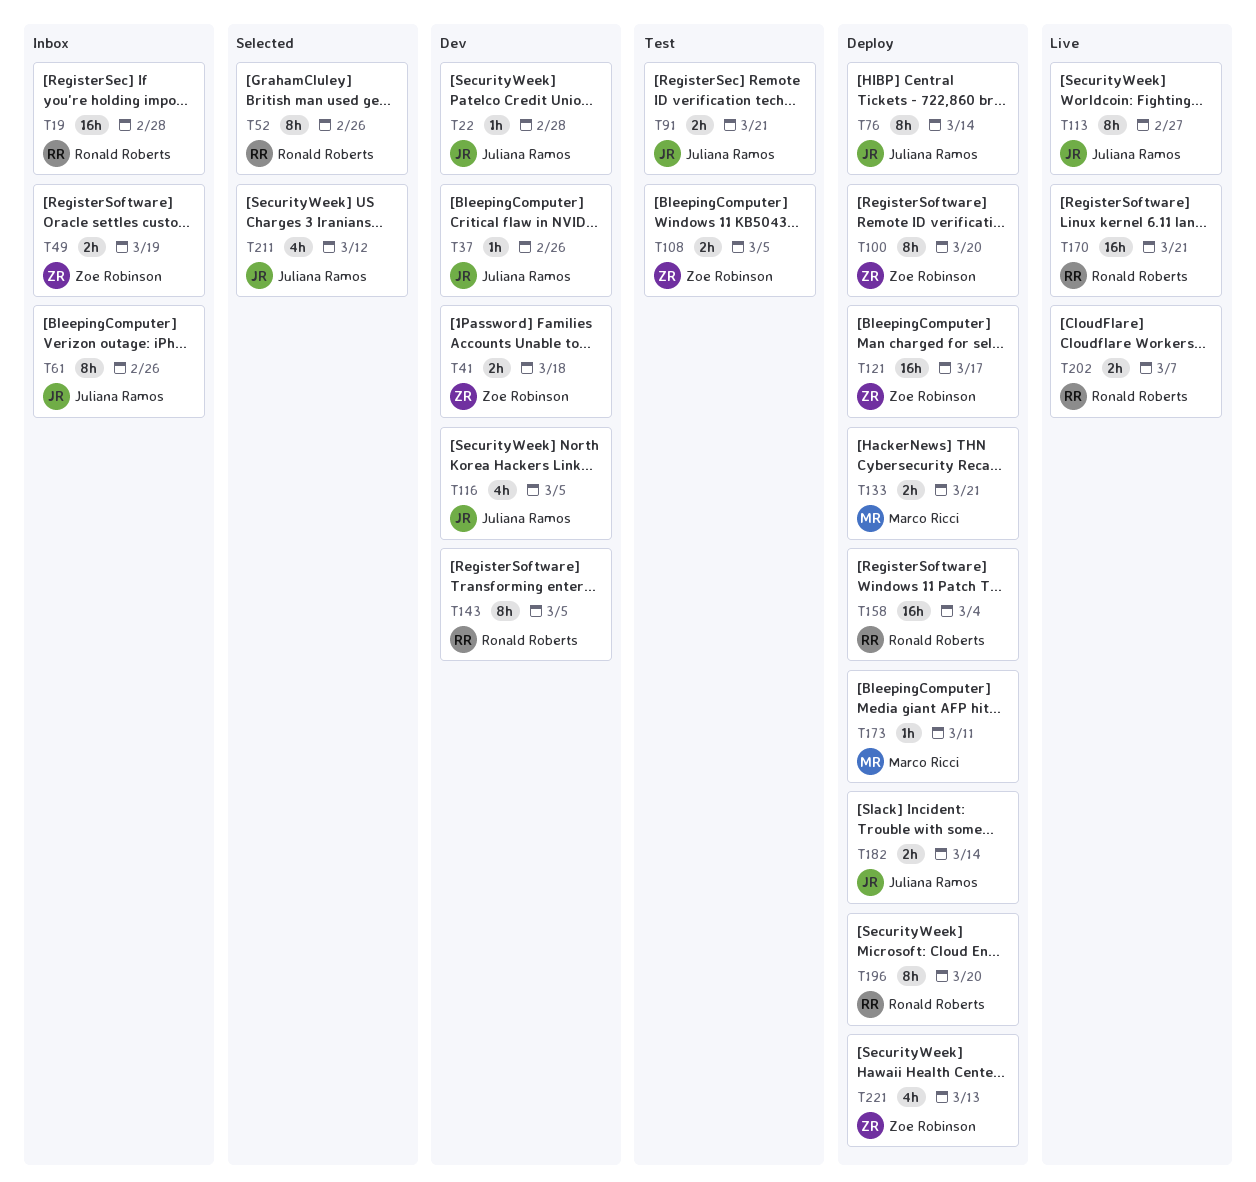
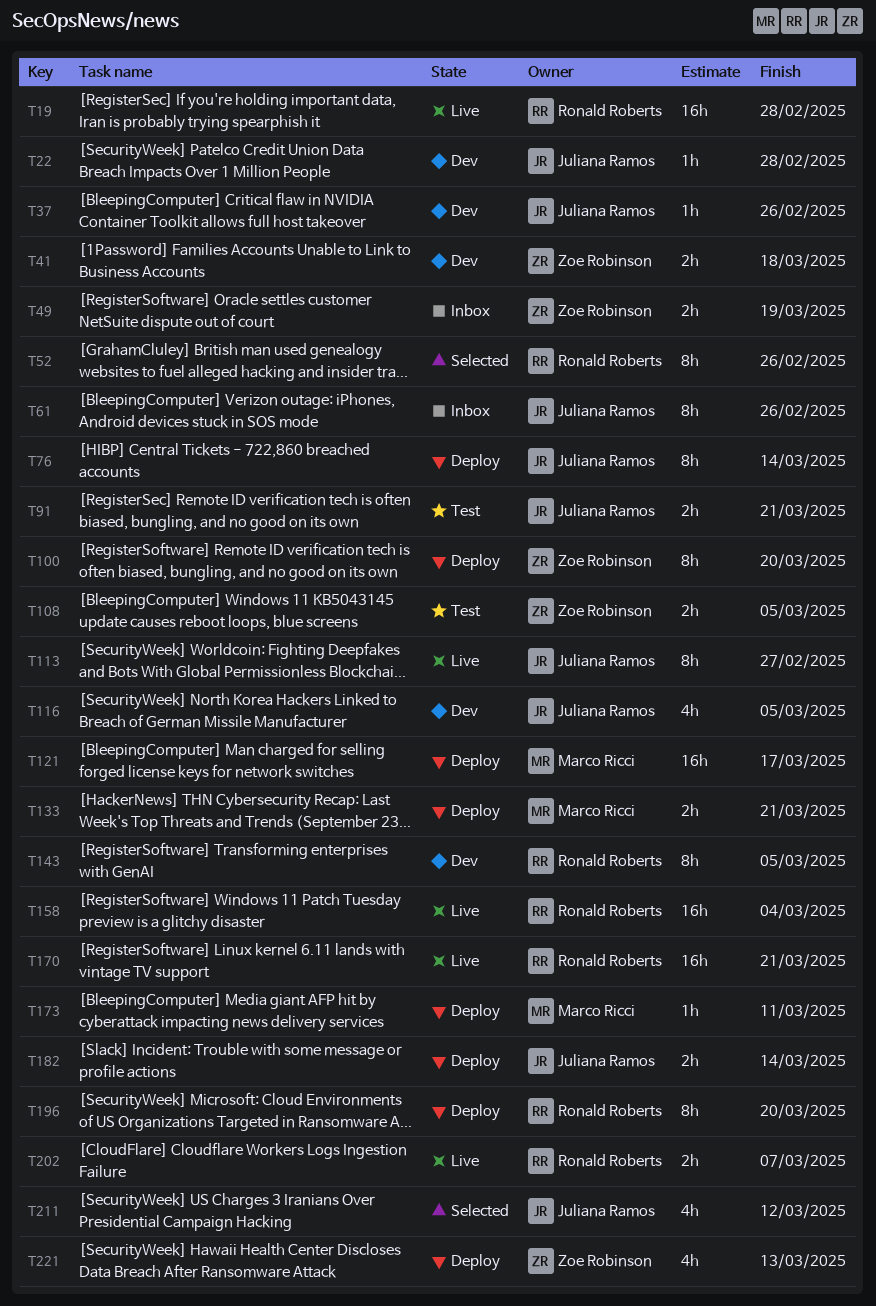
T19, status: Inbox -> Live
T121, owner: Zoe Robinson -> Marco Ricci
T158, status: Deploy -> Live

